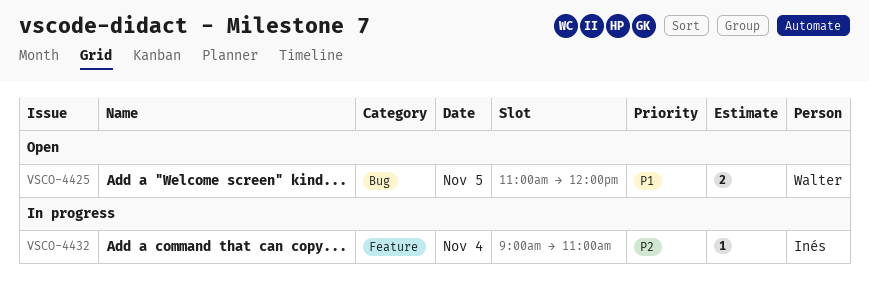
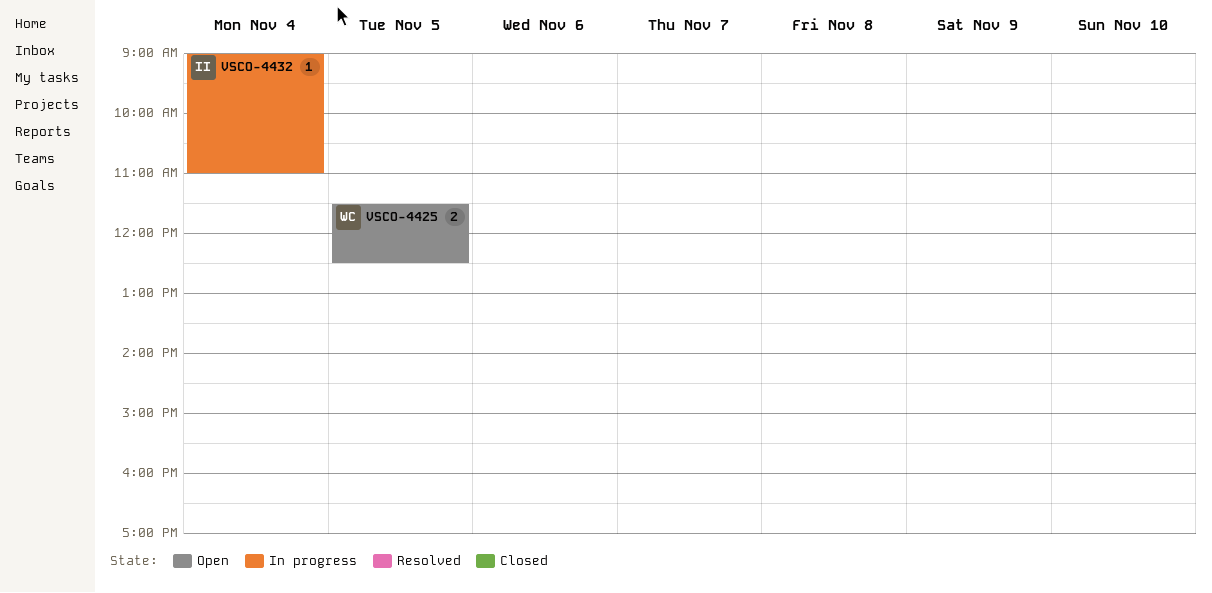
VSCO-4425, begins: 11:00 -> 11:30
VSCO-4425, ends: 12:00 -> 12:30

